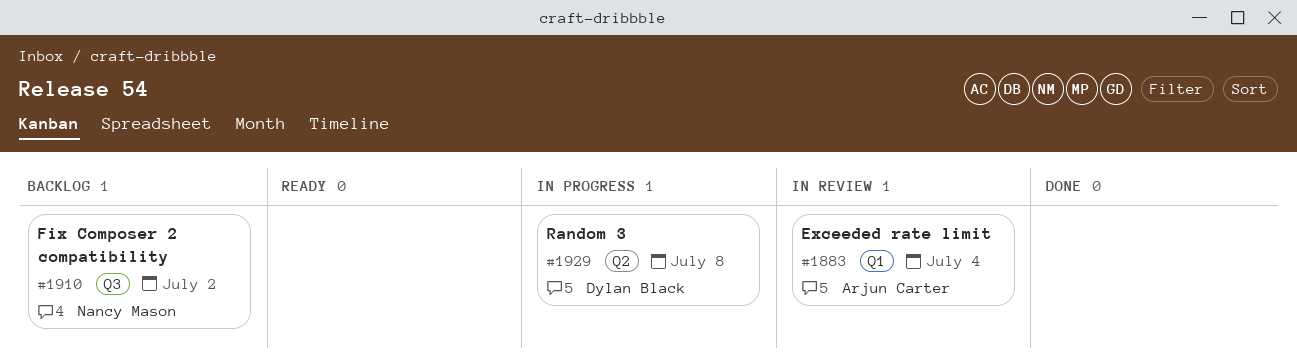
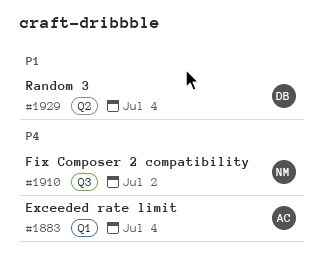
#1929, due: Jul 8 -> Jul 4

